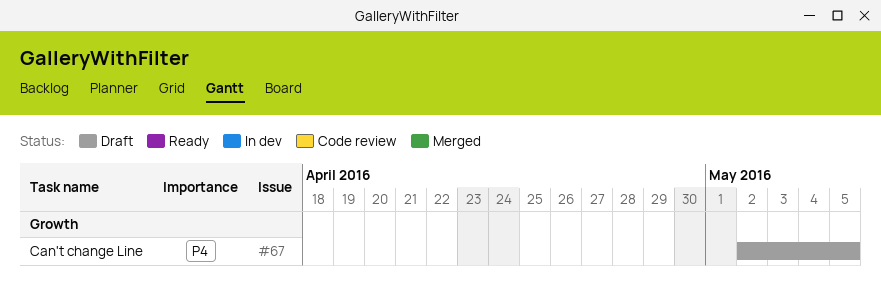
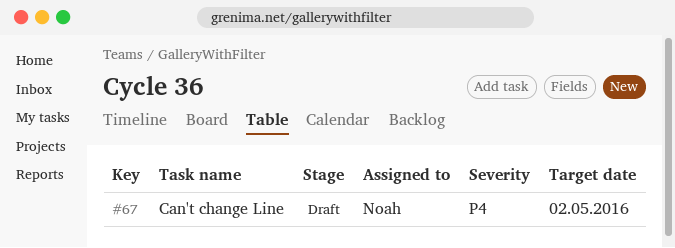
#67, due: May 5 -> May 2

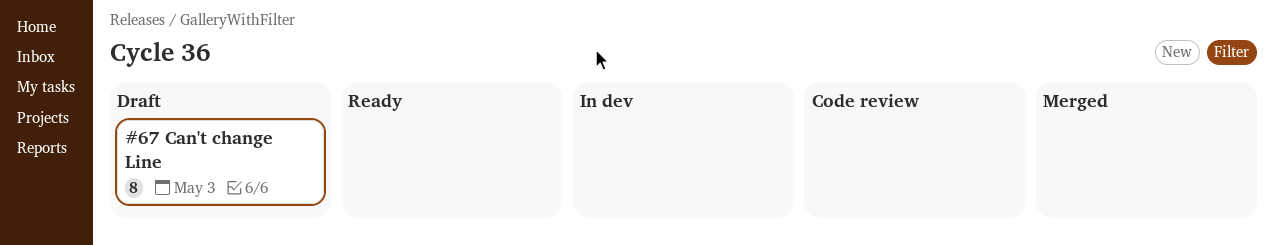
#67, due: May 2 -> May 3

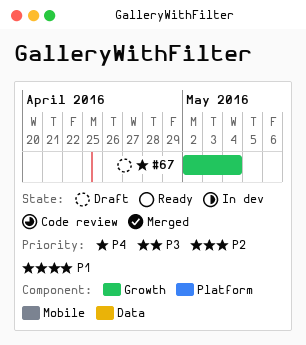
#67, due: May 3 -> May 4

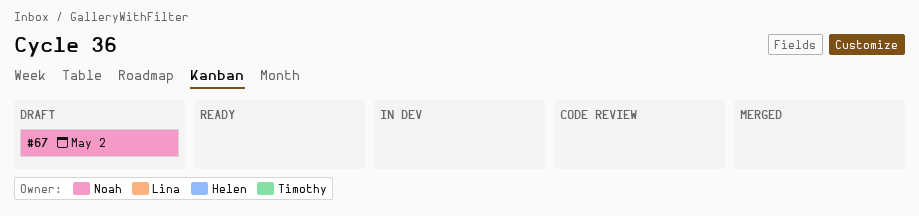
#67, due: May 4 -> May 2

